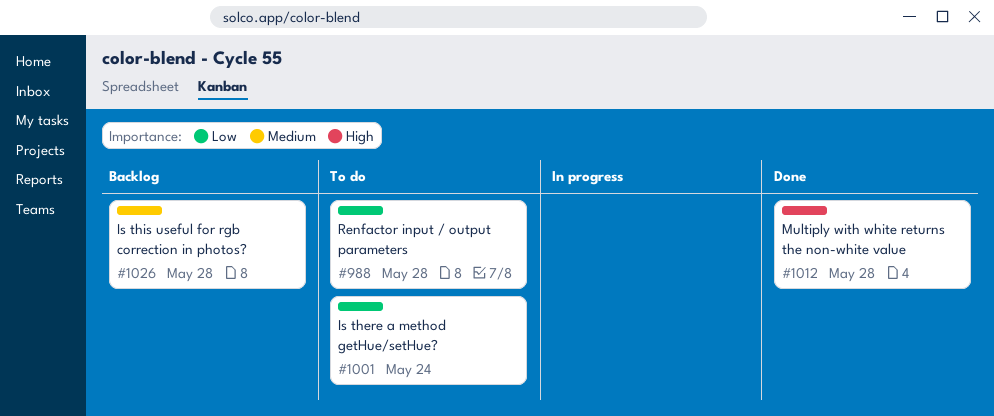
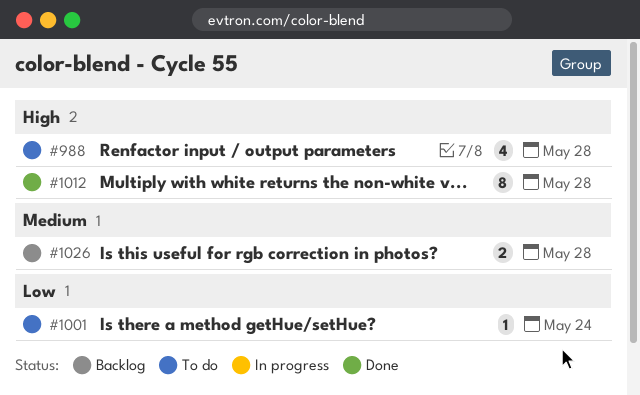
#988, priority: Low -> High

